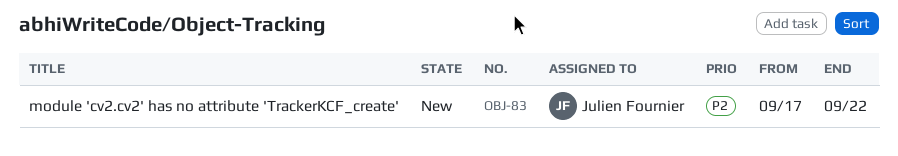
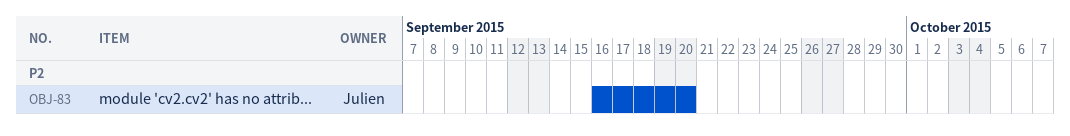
OBJ-83, start: Sep 17 -> Sep 16
OBJ-83, due: Sep 22 -> Sep 20

